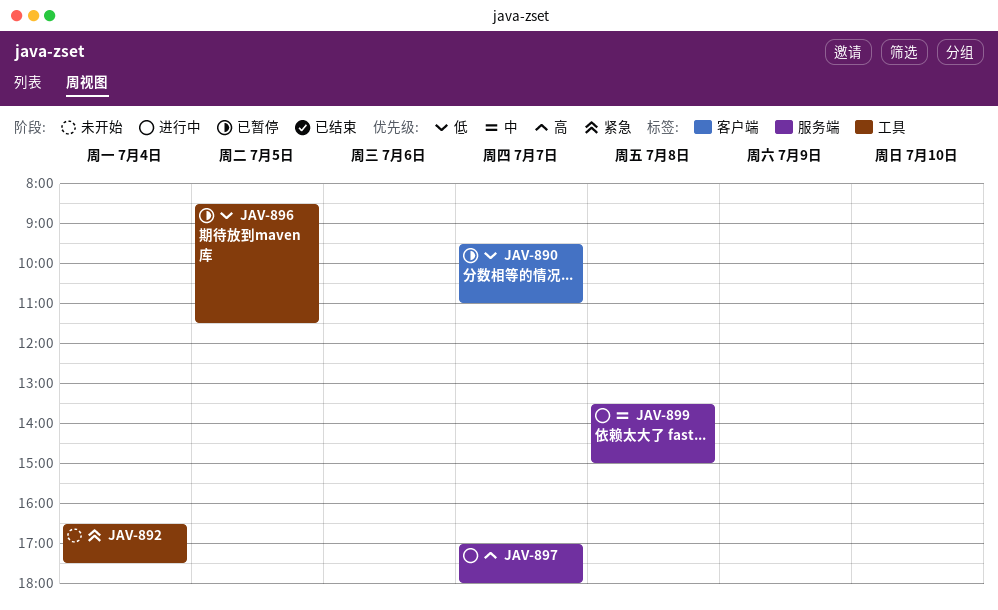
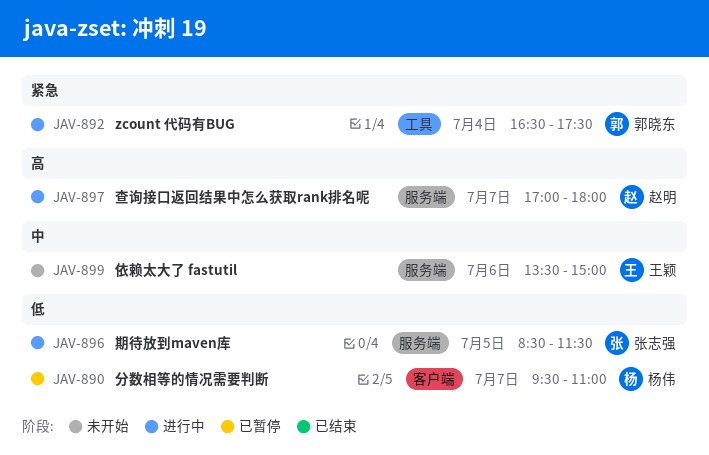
JAV-892, status: 未开始 -> 进行中
JAV-896, status: 已暂停 -> 进行中
JAV-896, label: 工具 -> 服务端
JAV-899, status: 进行中 -> 未开始
JAV-899, day: Jul 8 -> Jul 6

